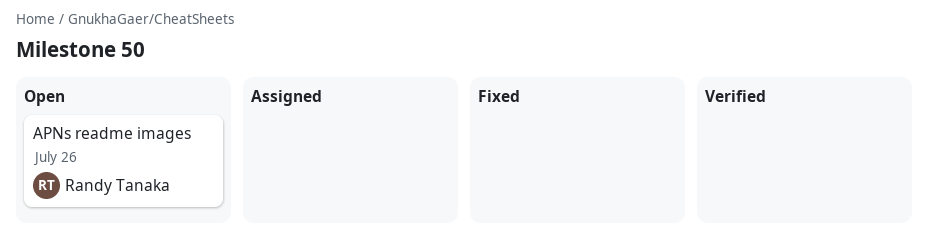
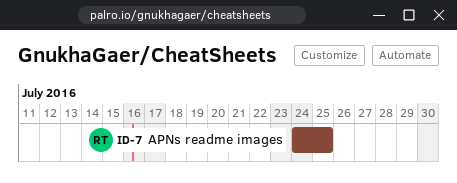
APNs readme images, due: Jul 26 -> Jul 25

